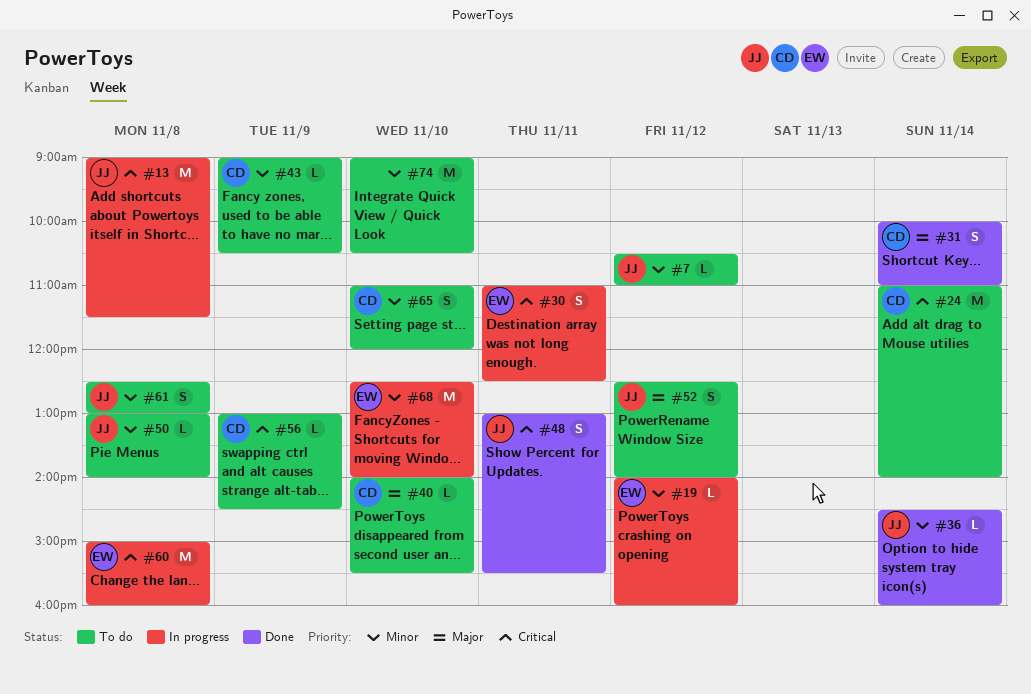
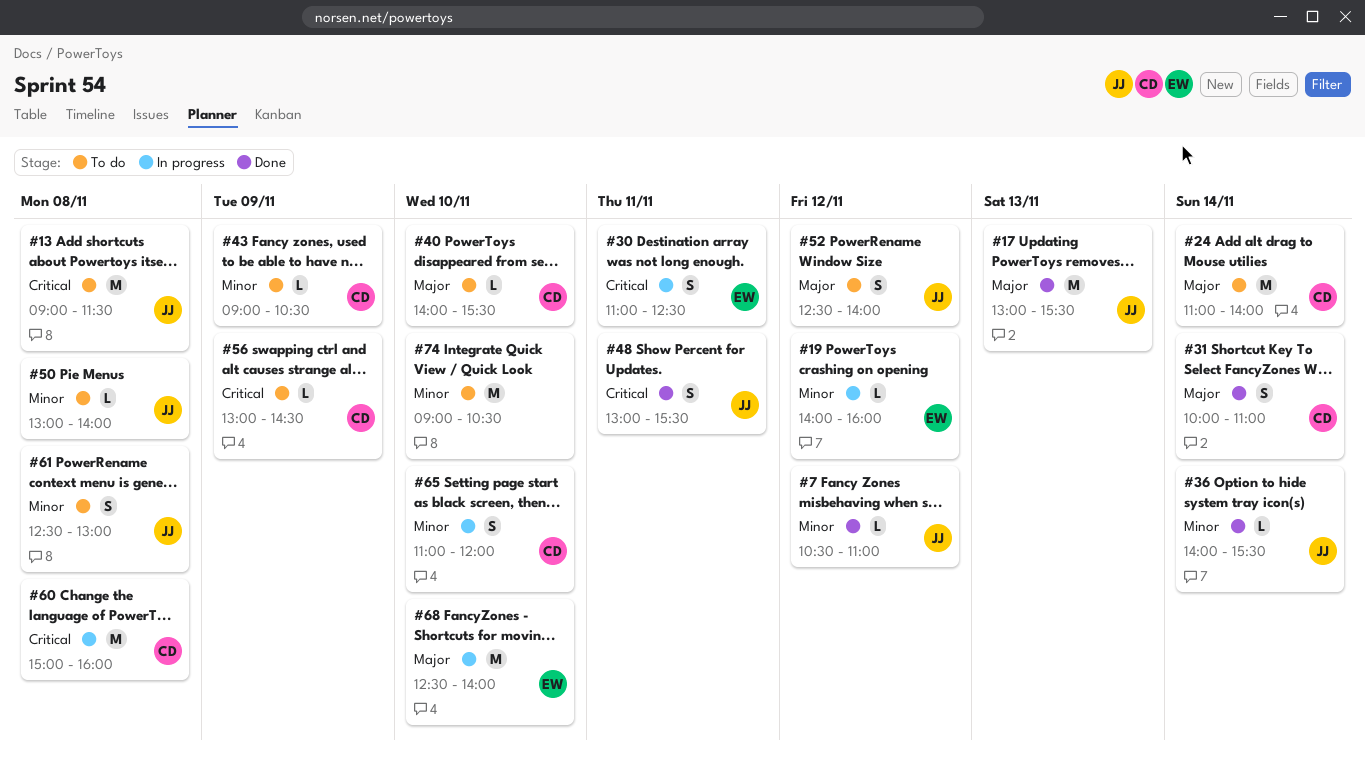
#7, status: To do -> Done
#13, status: In progress -> To do
#17: none -> present
#24, priority: Critical -> Major
#36, begins: 14:30 -> 14:00
#36, ends: 16:00 -> 15:30
#60, owner: EW -> CD
#65, status: To do -> In progress
#68, priority: Minor -> Major

